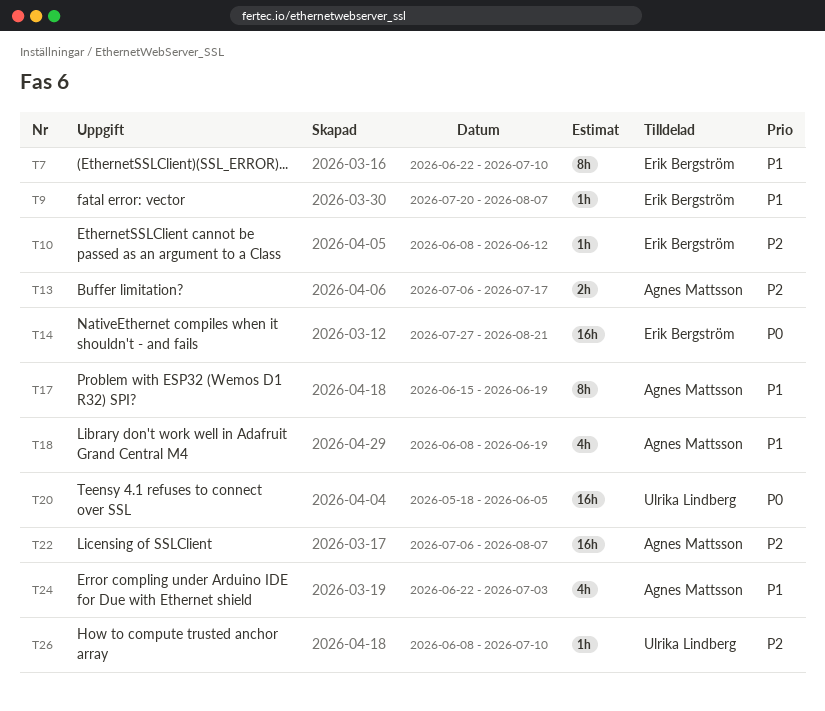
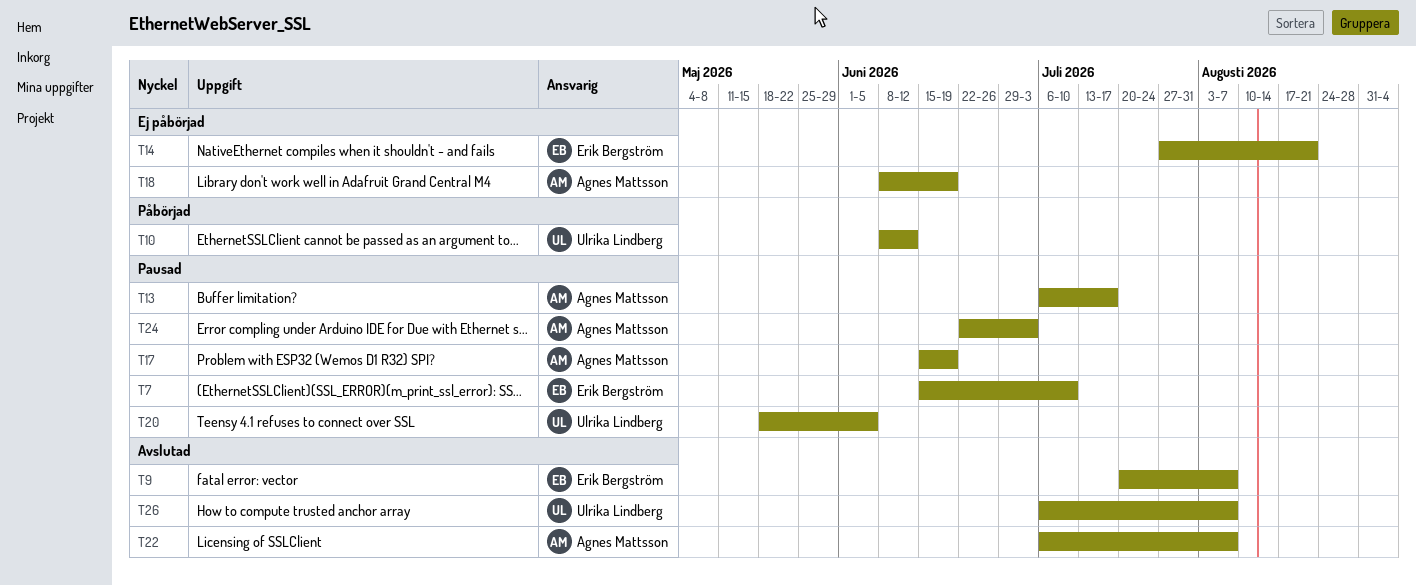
T7, start: Jun 22 -> Jun 15
T10, owner: Erik Bergström -> Ulrika Lindberg
T26, start: Jun 8 -> Jul 6
T26, due: Jul 10 -> Aug 7

